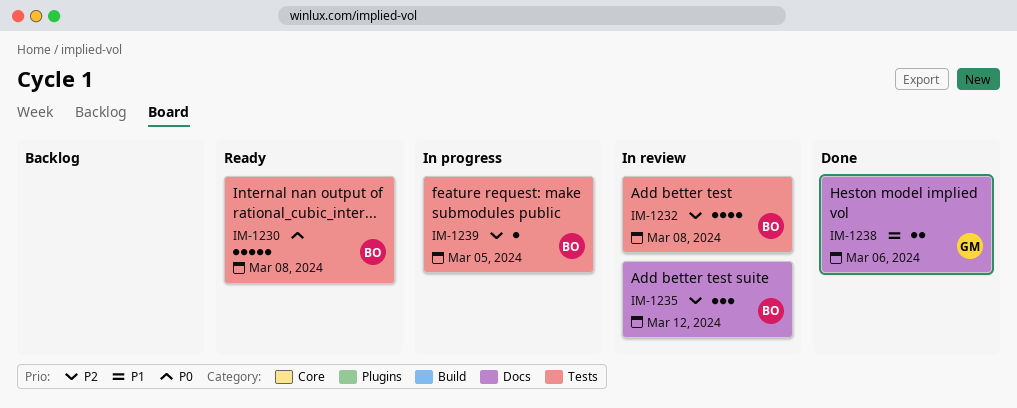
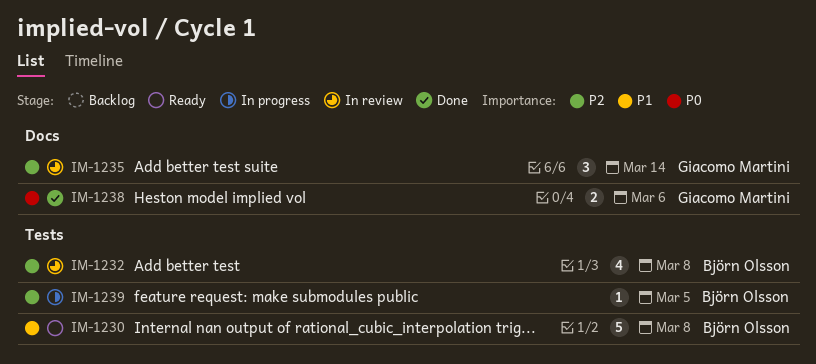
IM-1230, priority: P0 -> P1
IM-1235, owner: Björn Olsson -> Giacomo Martini
IM-1235, due: Mar 12 -> Mar 14
IM-1238, priority: P1 -> P0

